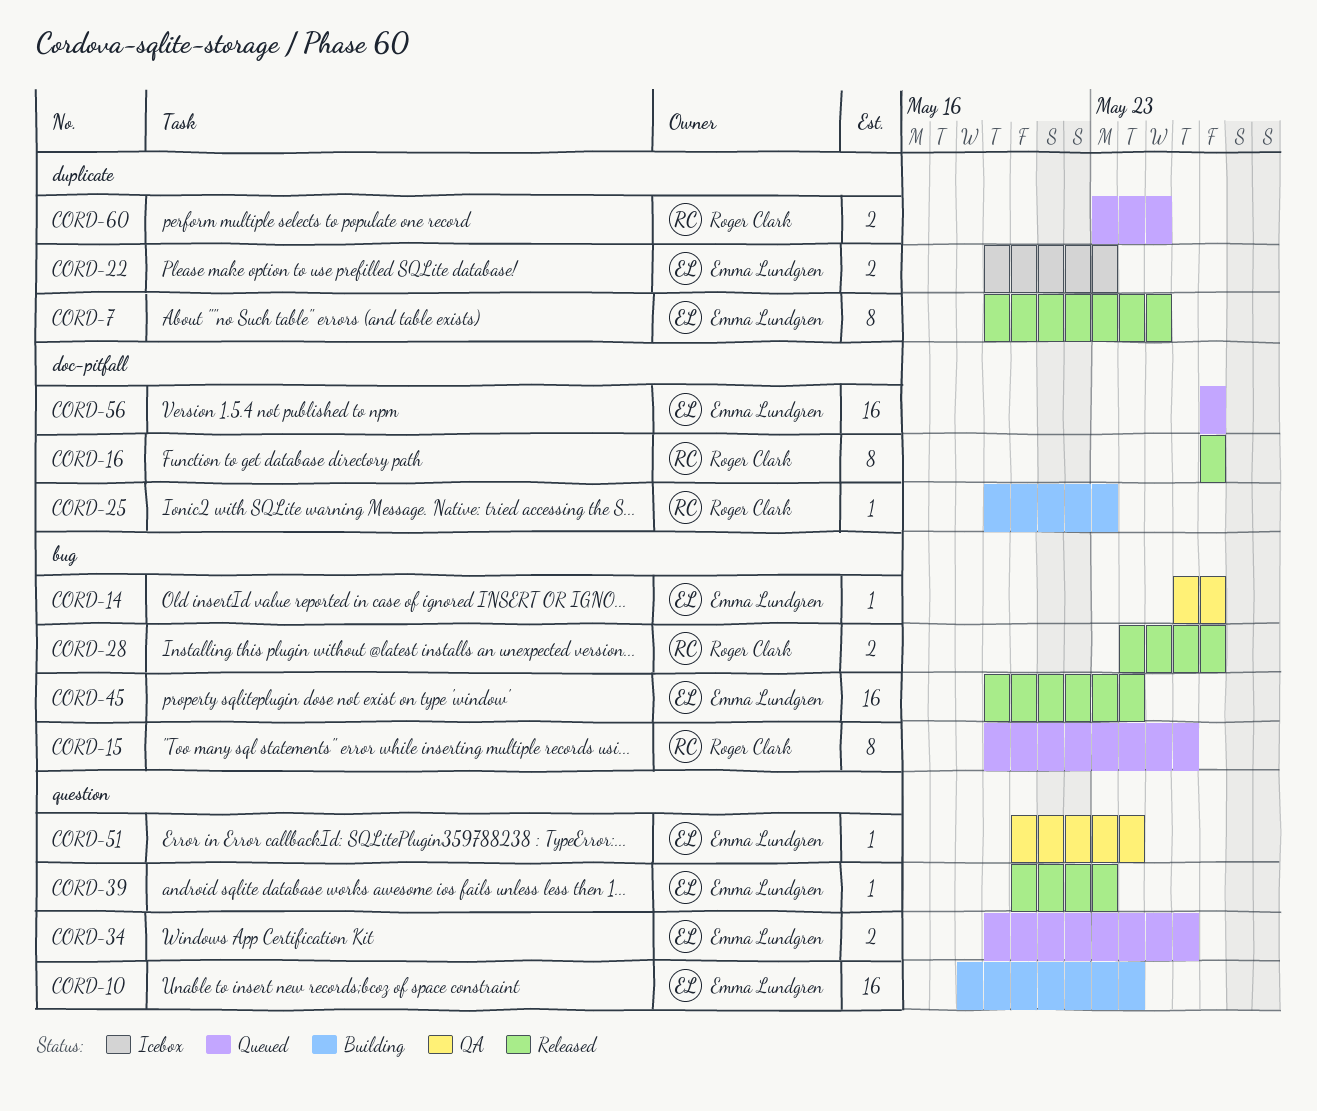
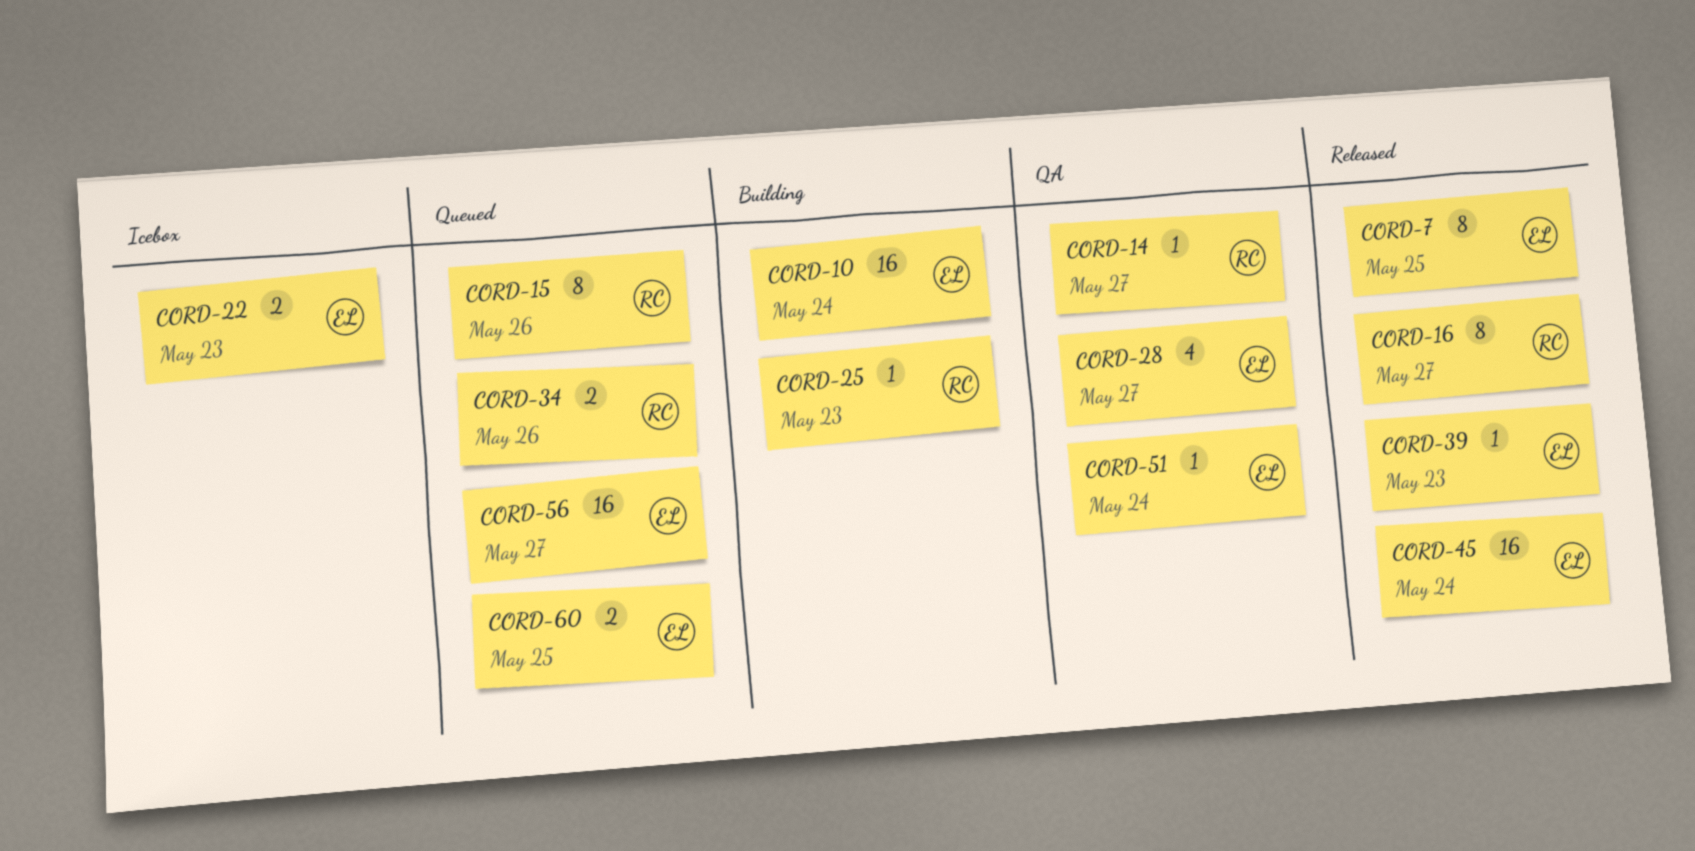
CORD-14, owner: Emma Lundgren -> Roger Clark
CORD-28, status: Released -> QA
CORD-28, owner: Roger Clark -> Emma Lundgren
CORD-28, estimate: 2 -> 4
CORD-34, owner: Emma Lundgren -> Roger Clark
CORD-60, owner: Roger Clark -> Emma Lundgren

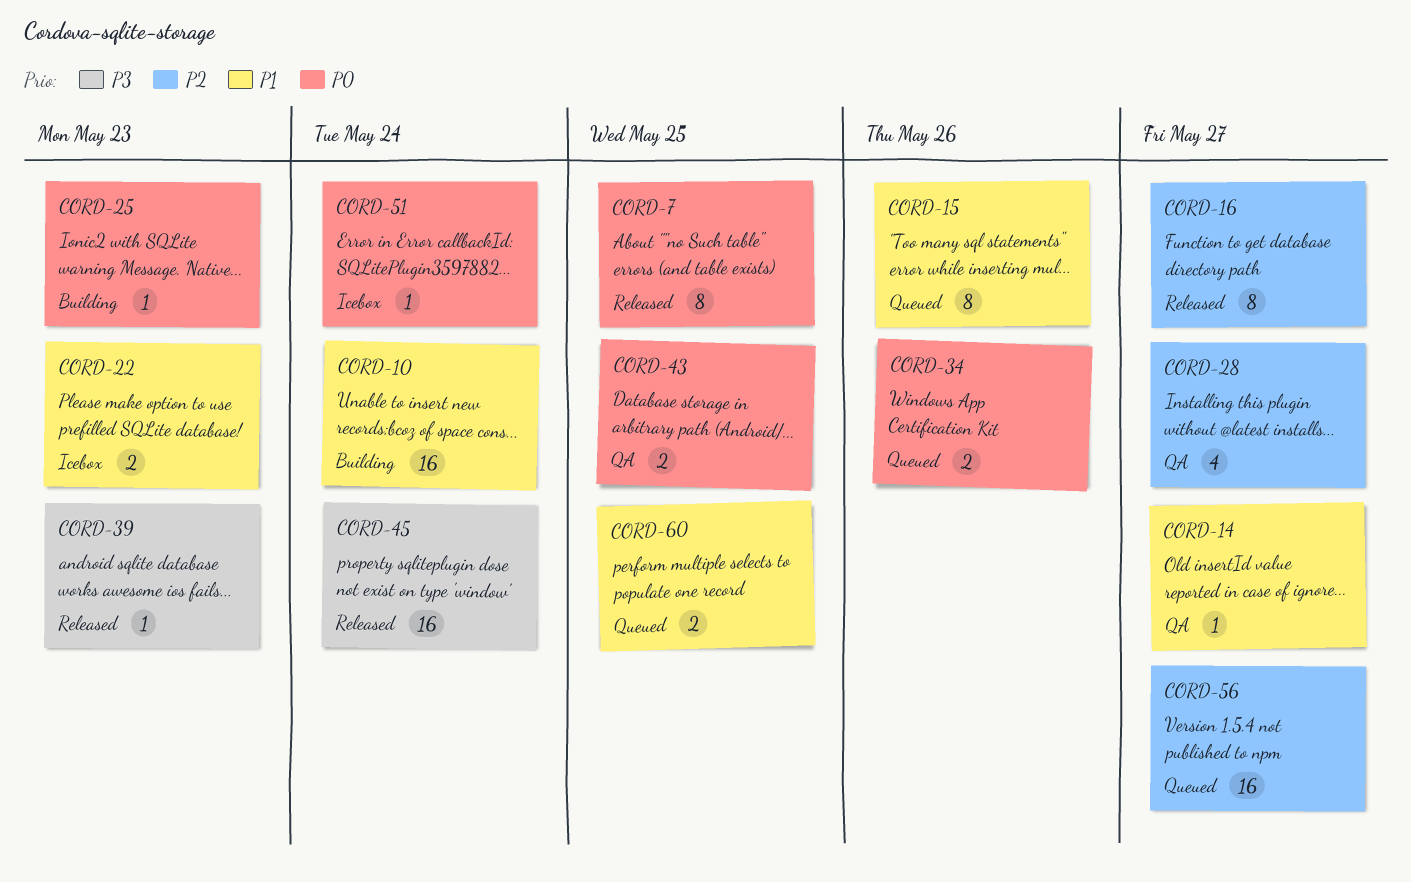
CORD-43: none -> present
CORD-51, status: QA -> Icebox

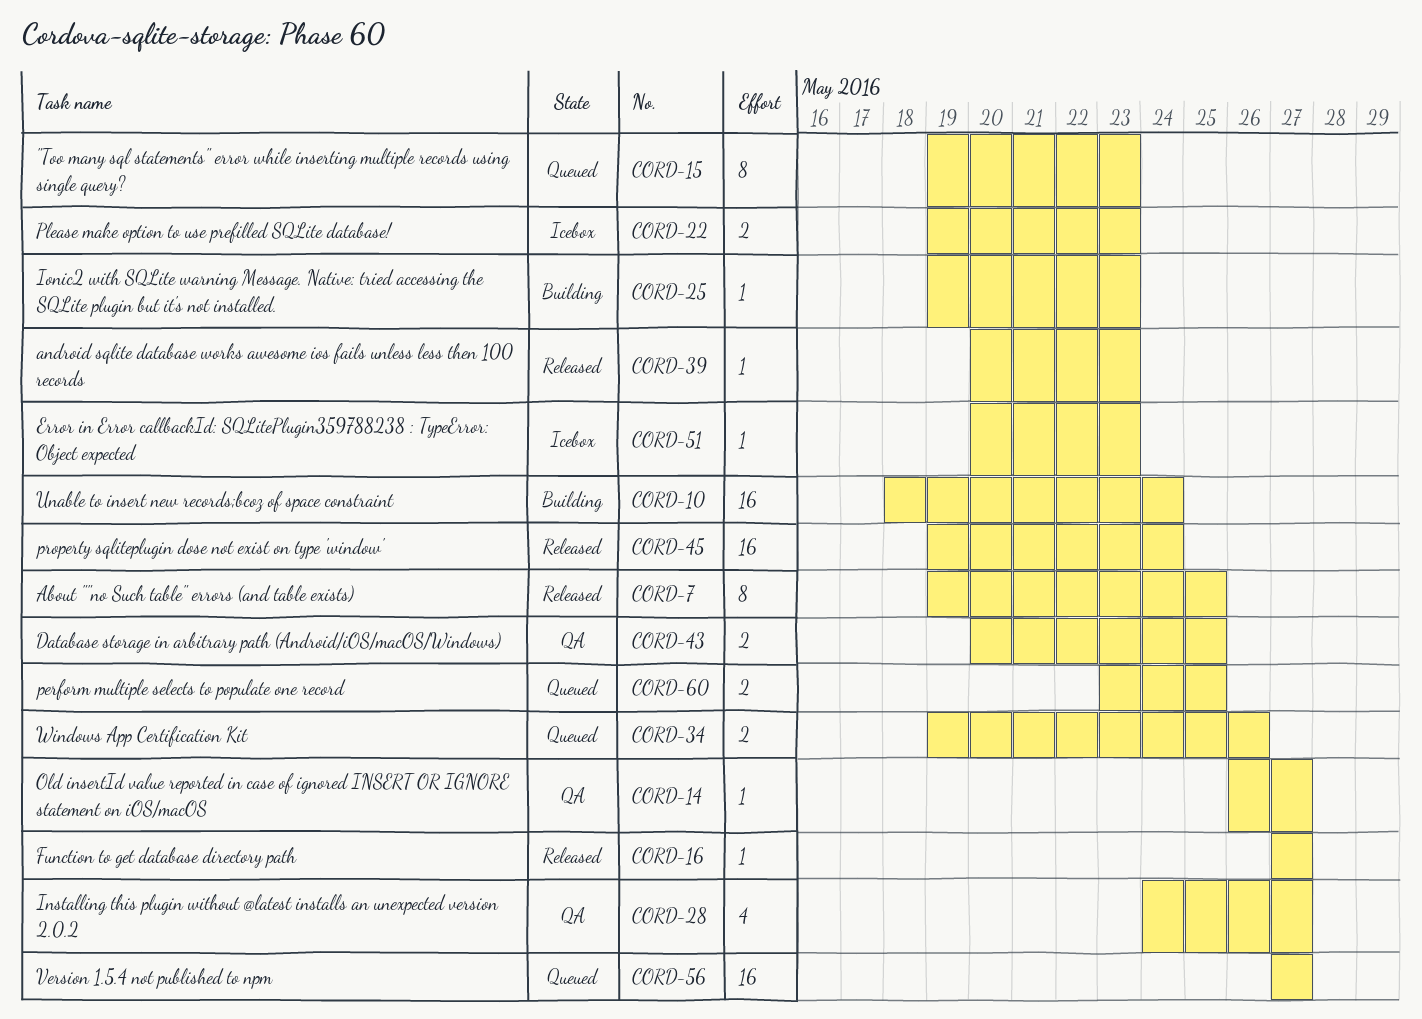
CORD-15, due: May 26 -> May 23
CORD-16, estimate: 8 -> 1
CORD-51, due: May 24 -> May 23

